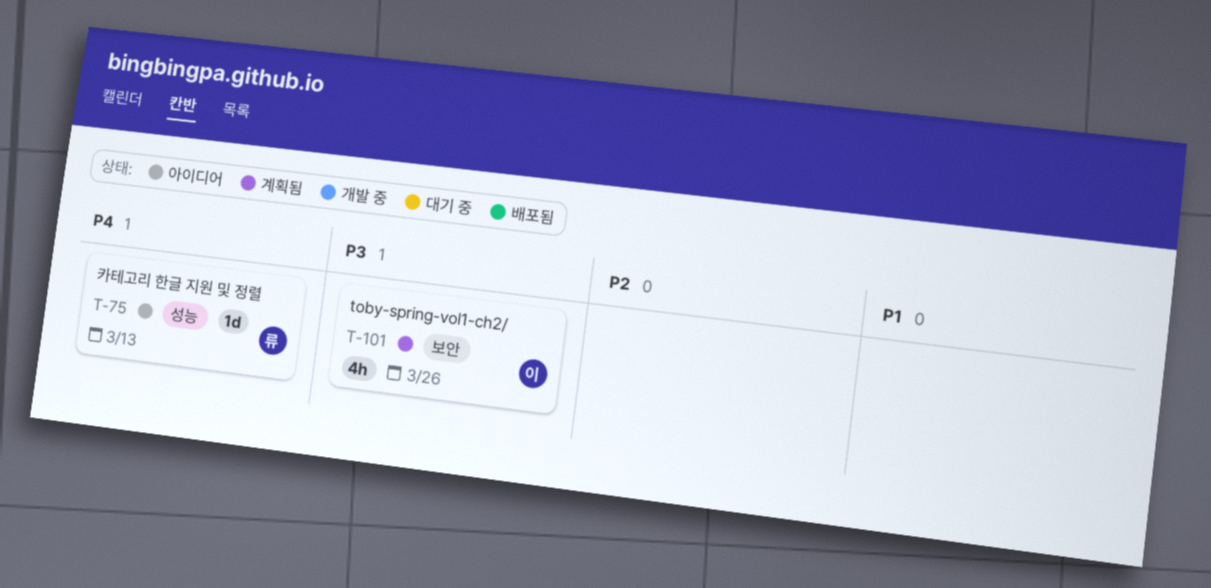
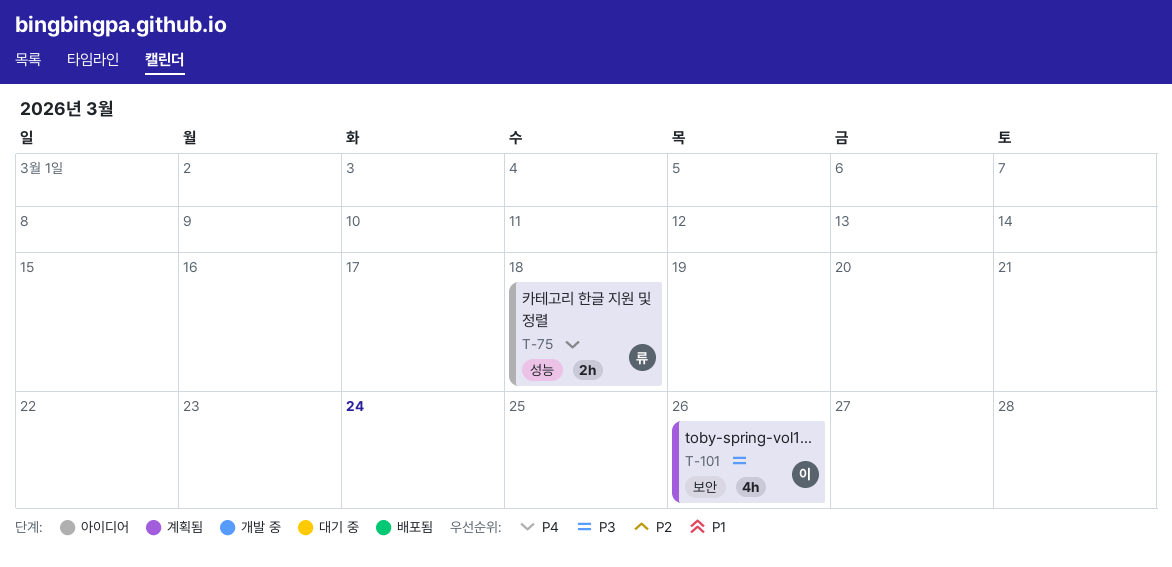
T-75, estimate: 1d -> 2h
T-75, due: Mar 13 -> Mar 18

